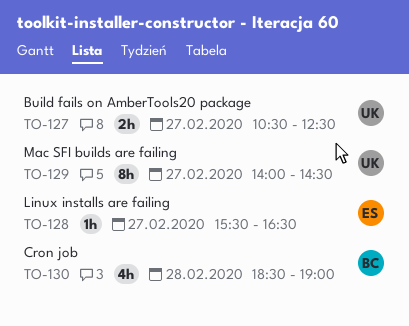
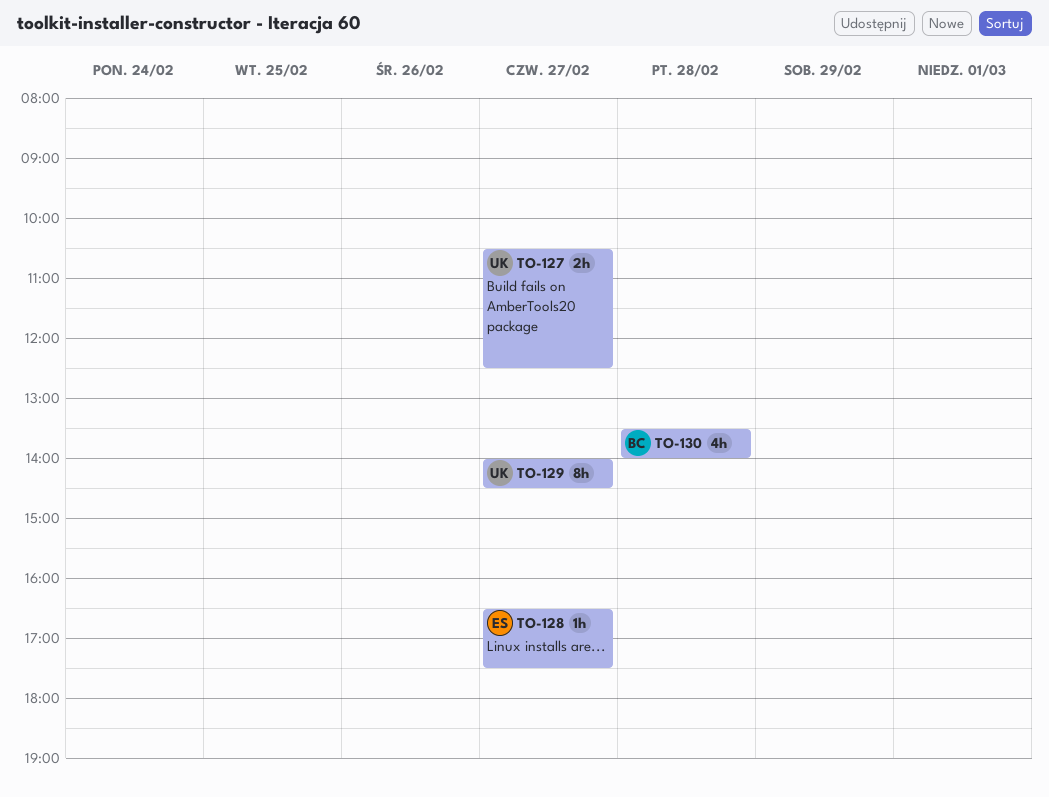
TO-128, begins: 15:30 -> 16:30
TO-128, ends: 16:30 -> 17:30
TO-130, begins: 18:30 -> 13:30
TO-130, ends: 19:00 -> 14:00

